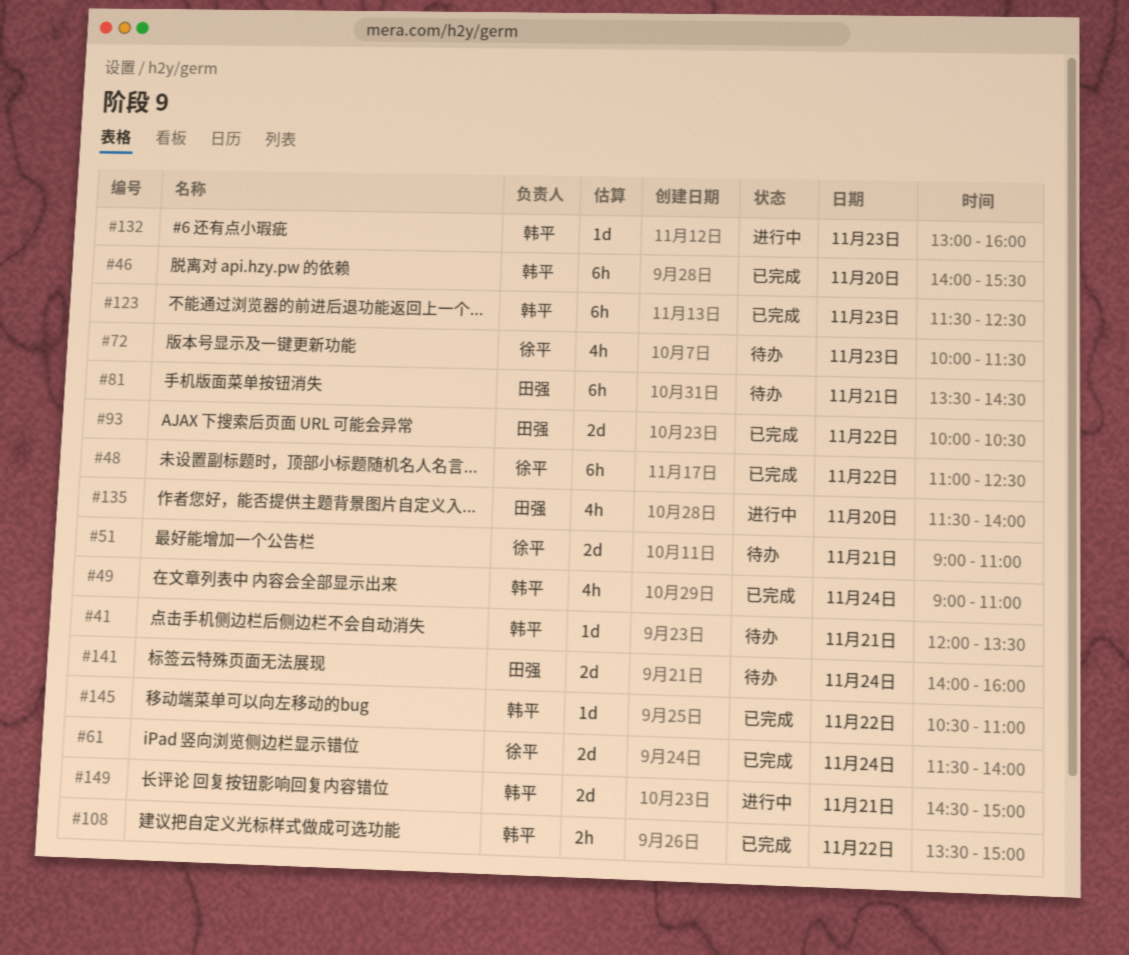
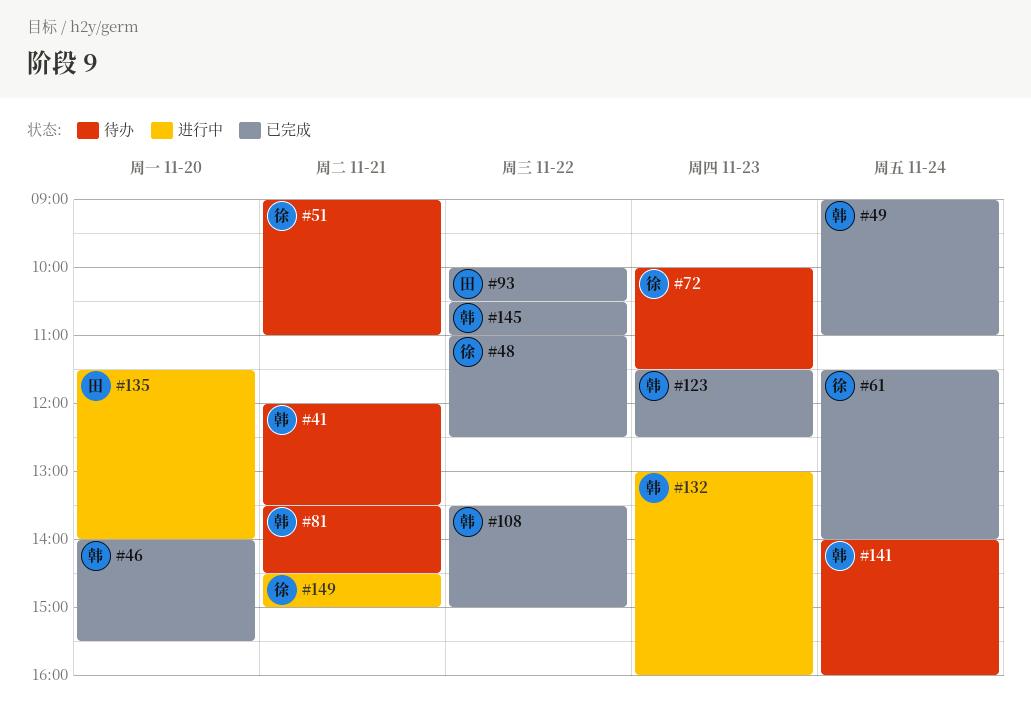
#81, owner: 田强 -> 韩平
#141, owner: 田强 -> 韩平
#149, owner: 韩平 -> 徐平

